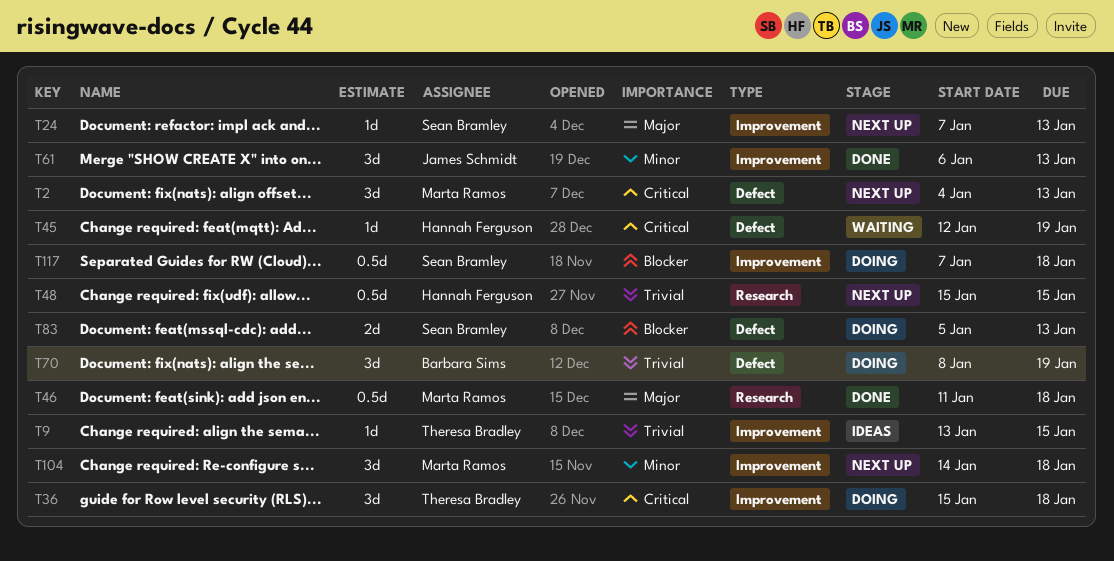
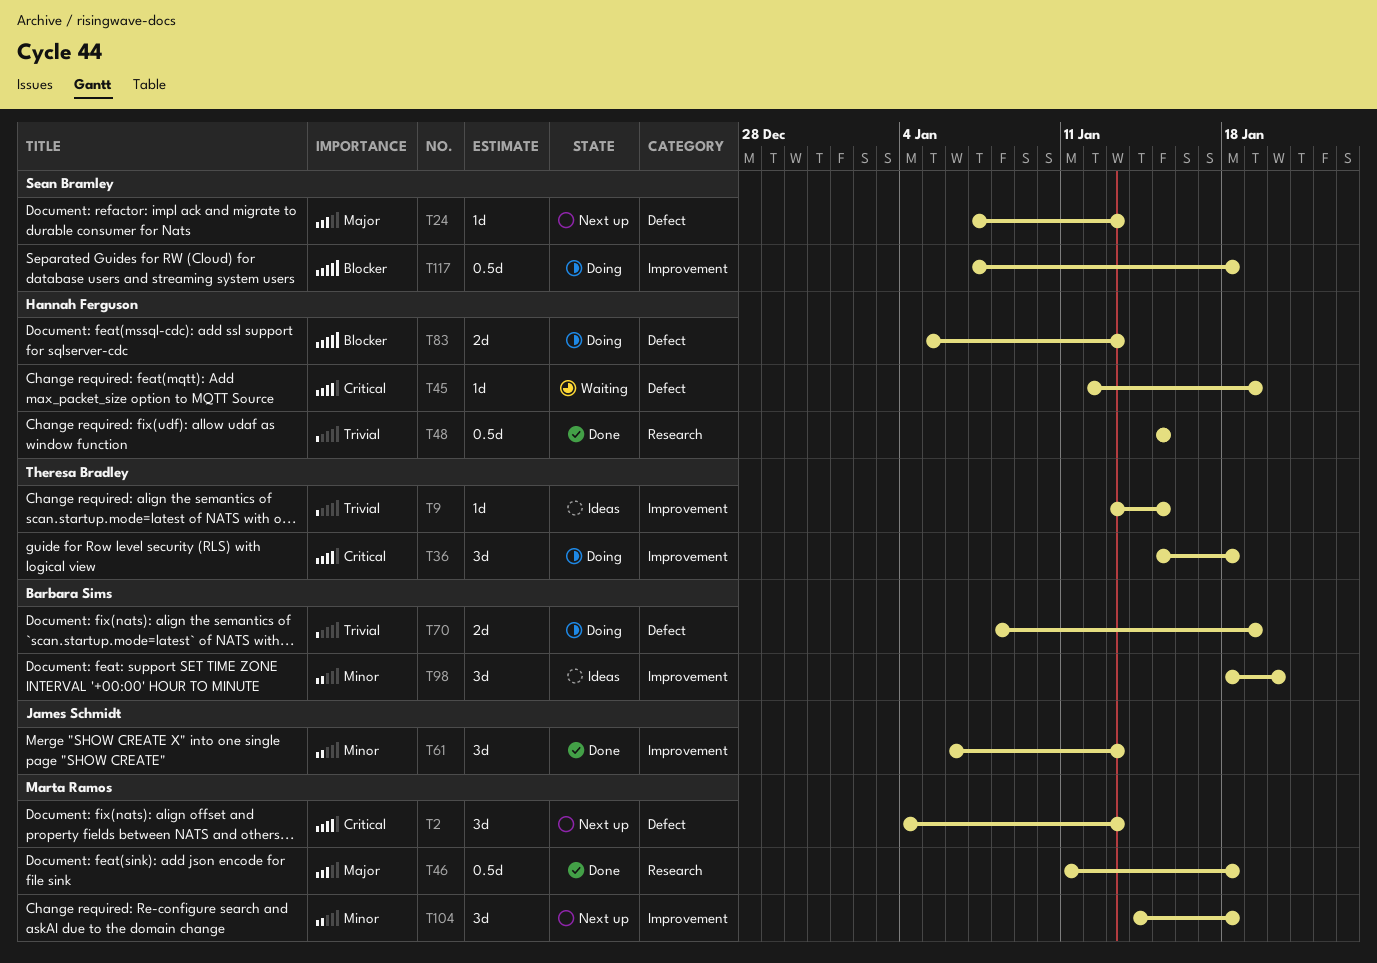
T24, label: Improvement -> Defect
T48, status: Next up -> Done
T70, estimate: 3d -> 2d
T83, owner: Sean Bramley -> Hannah Ferguson
T98: none -> present

